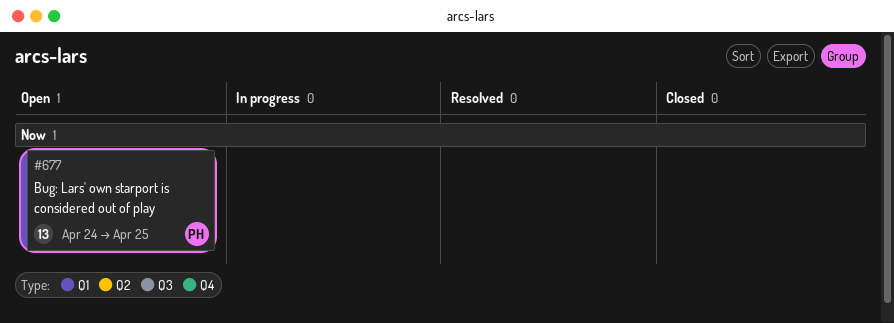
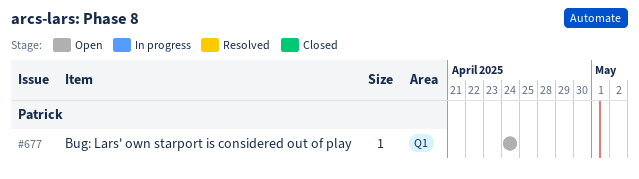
#677, estimate: 13 -> 1
#677, due: Apr 25 -> Apr 24

